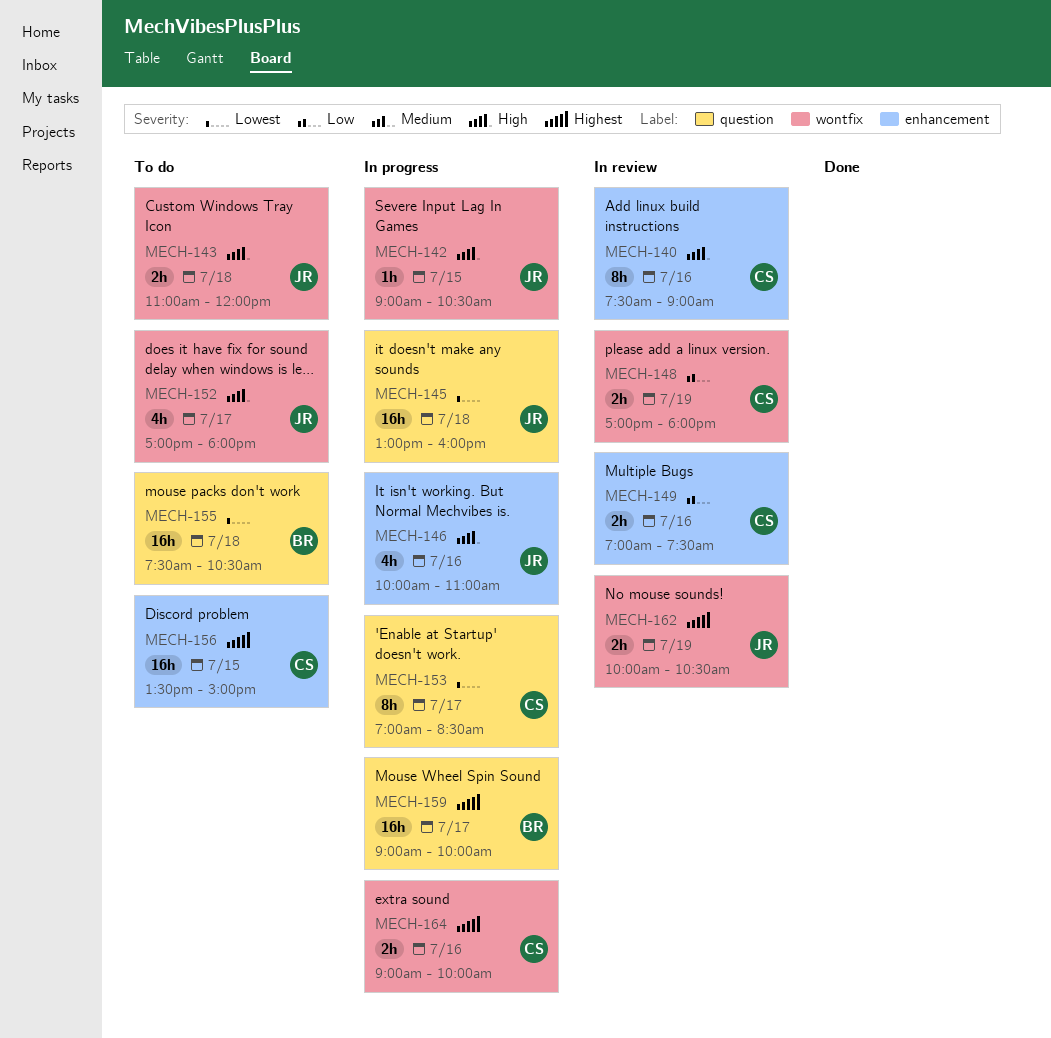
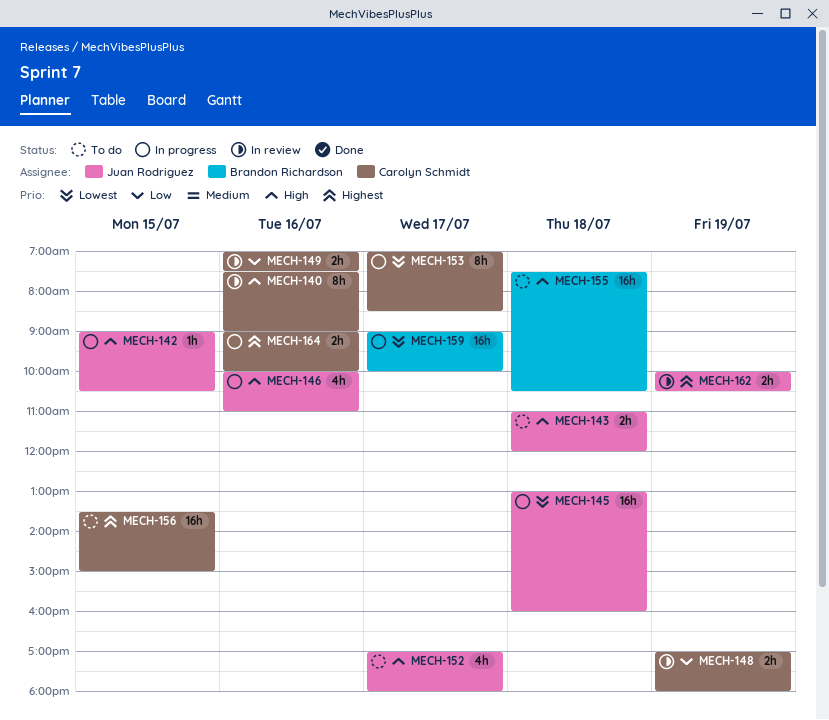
MECH-155, priority: Lowest -> High
MECH-159, priority: Highest -> Lowest

